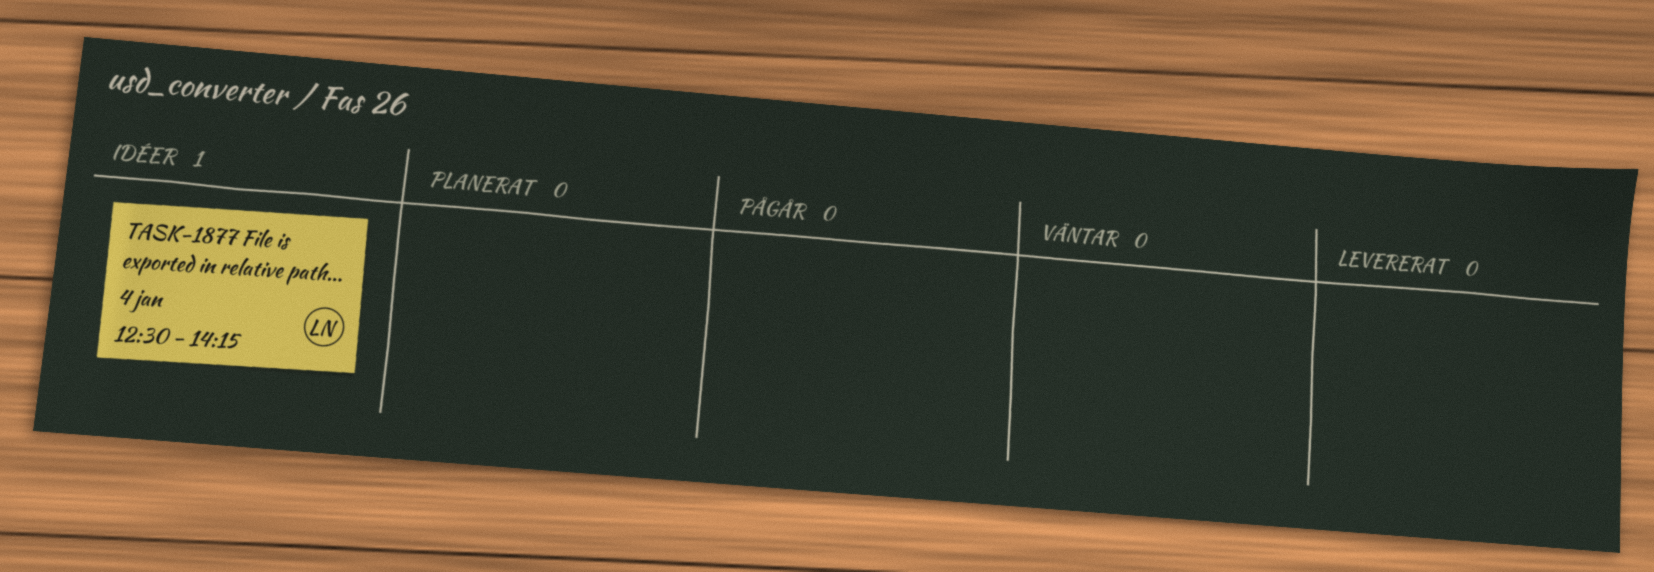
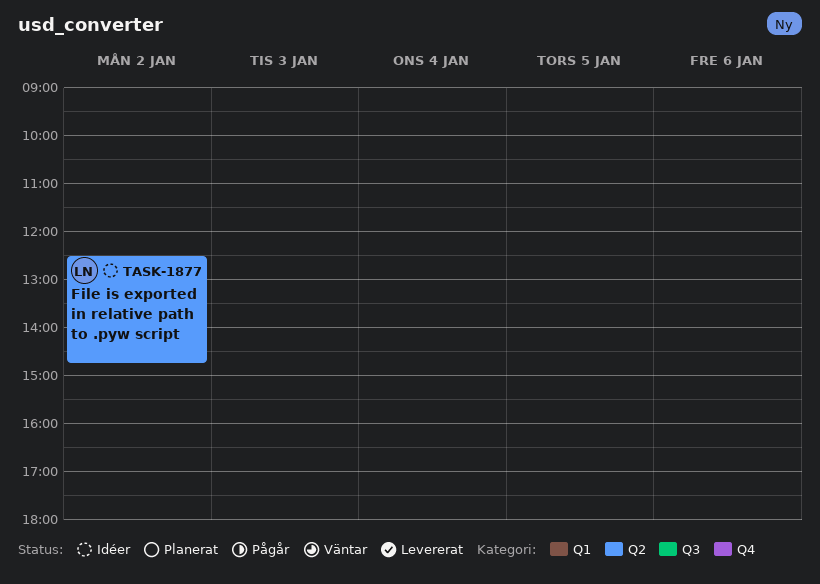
TASK-1877, day: Jan 4 -> Jan 2
TASK-1877, ends: 14:15 -> 14:45

